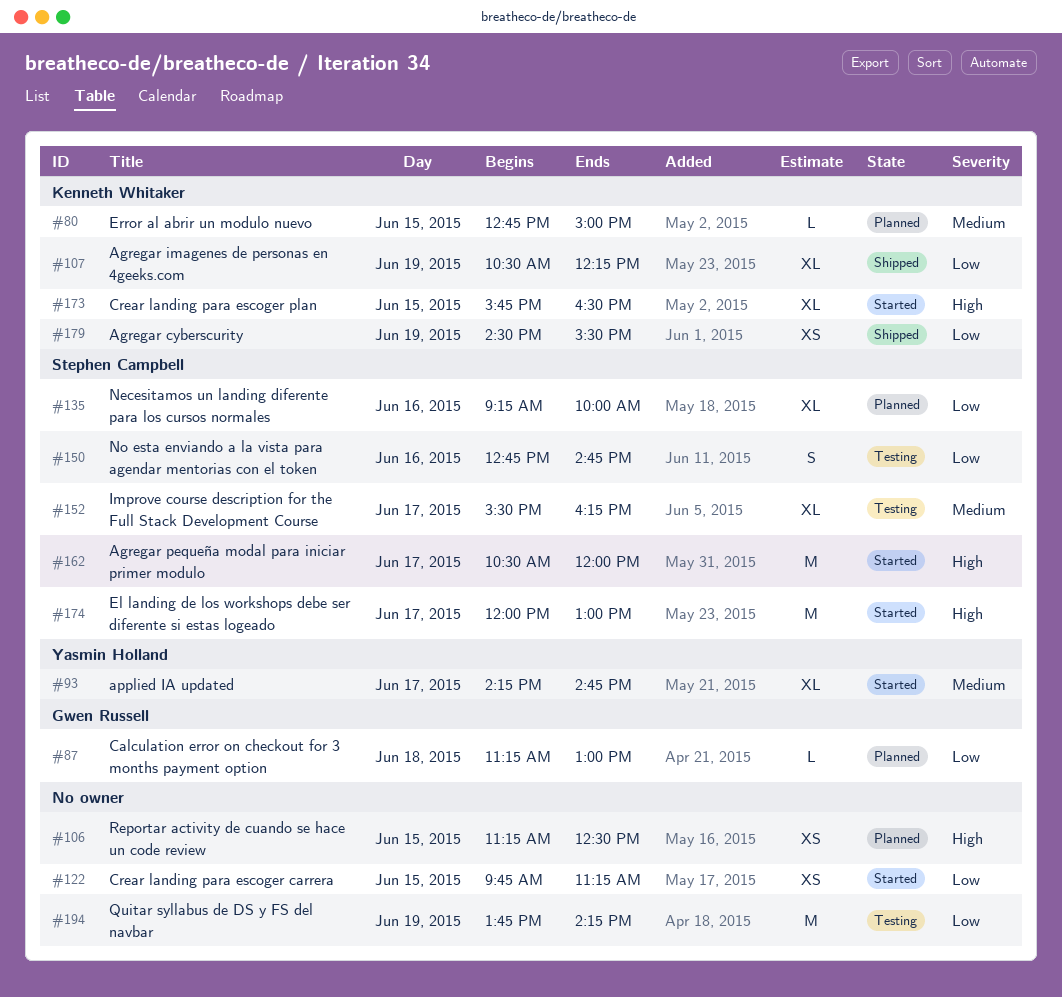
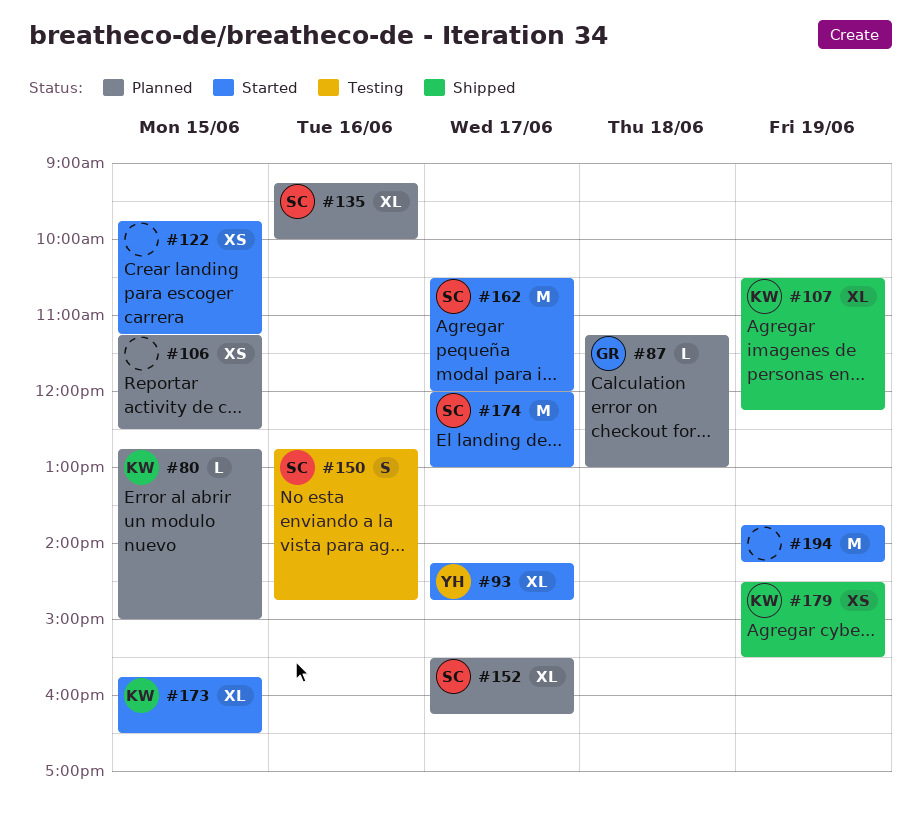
#152, status: Testing -> Planned
#194, status: Testing -> Started

